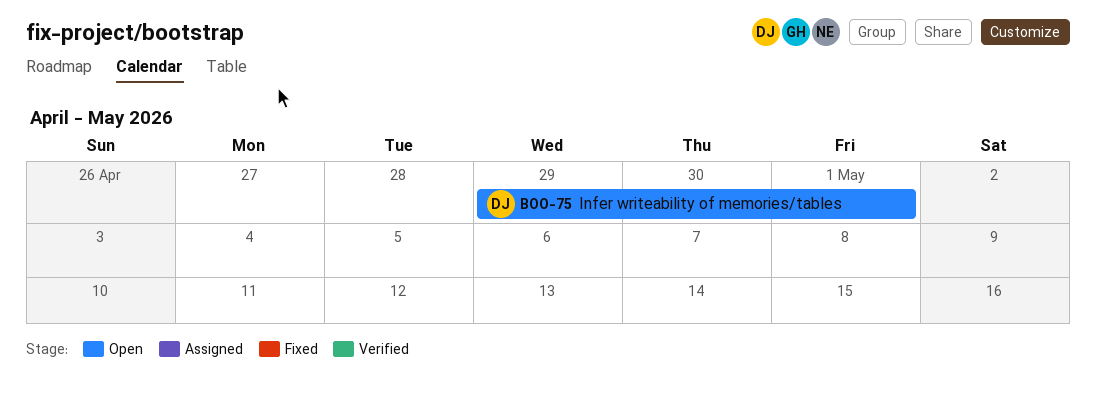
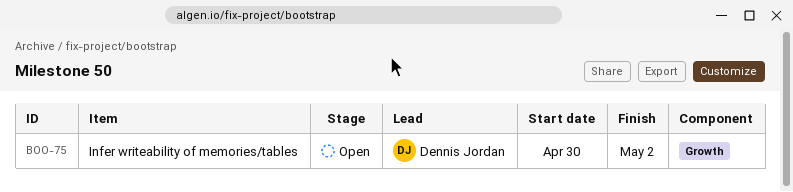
BOO-75, start: Apr 29 -> Apr 30
BOO-75, due: May 1 -> May 2

